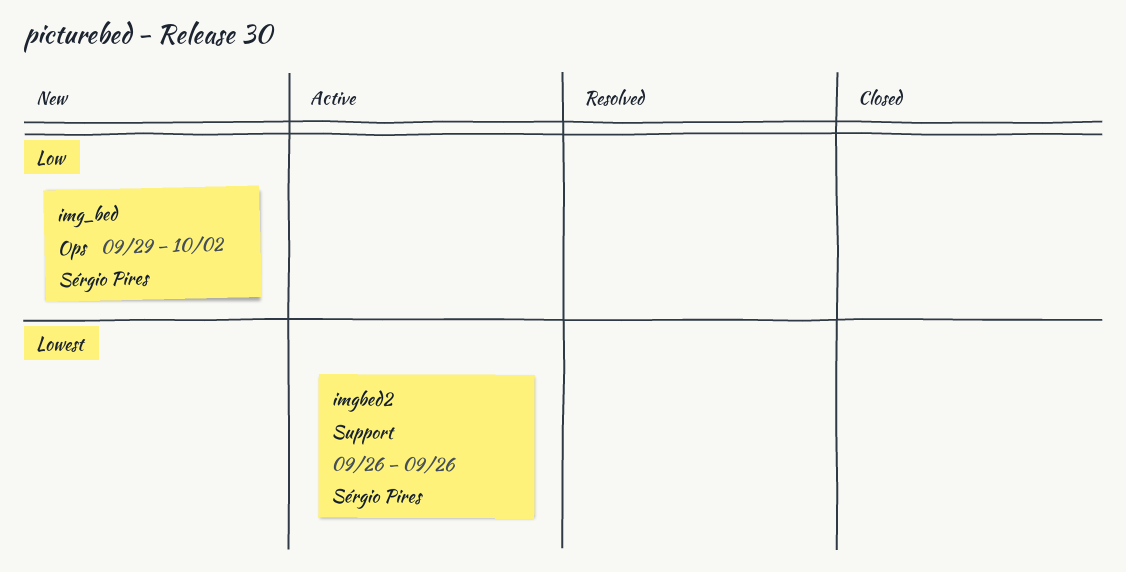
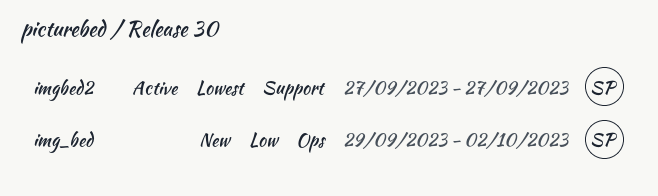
imgbed2, start: Sep 26 -> Sep 27
imgbed2, due: Sep 26 -> Sep 27

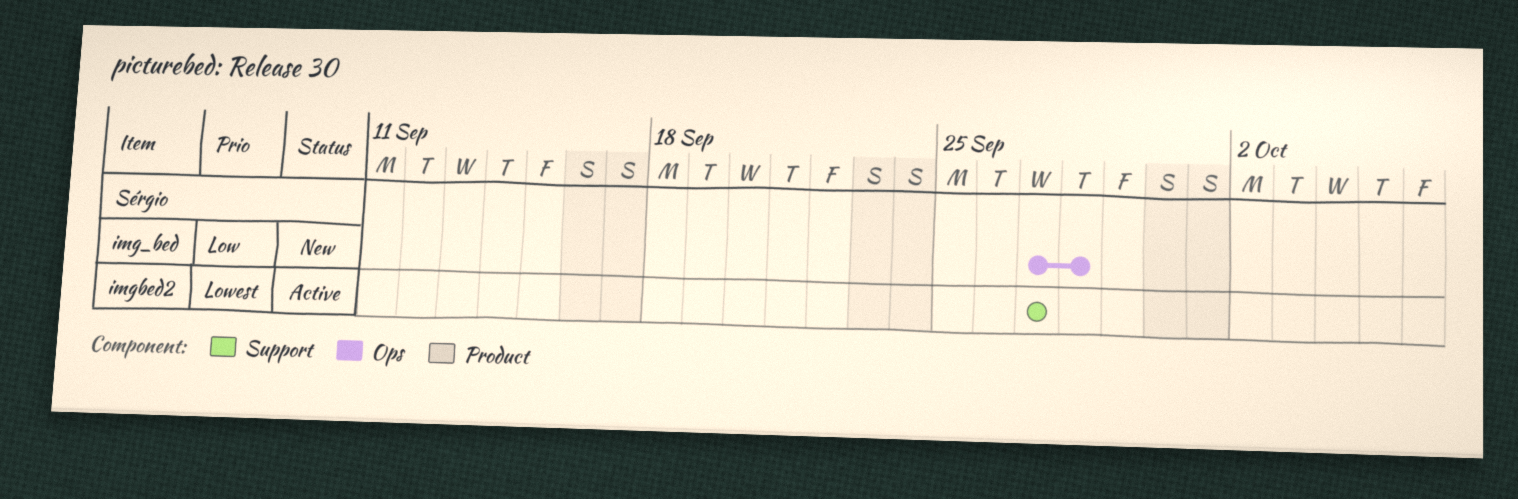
img_bed, start: Sep 29 -> Sep 27
img_bed, due: Oct 2 -> Sep 28

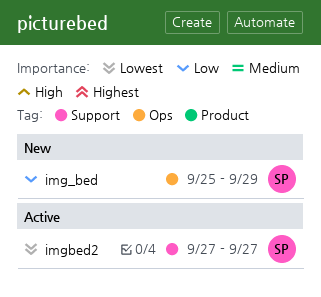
img_bed, start: Sep 27 -> Sep 25
img_bed, due: Sep 28 -> Sep 29

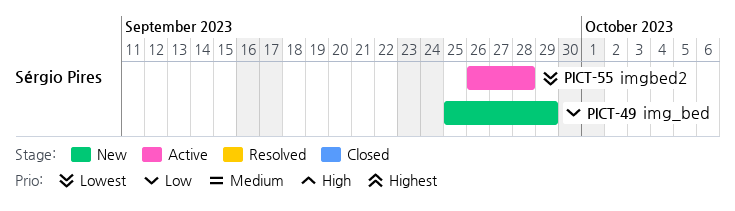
imgbed2, start: Sep 27 -> Sep 26
imgbed2, due: Sep 27 -> Sep 28

